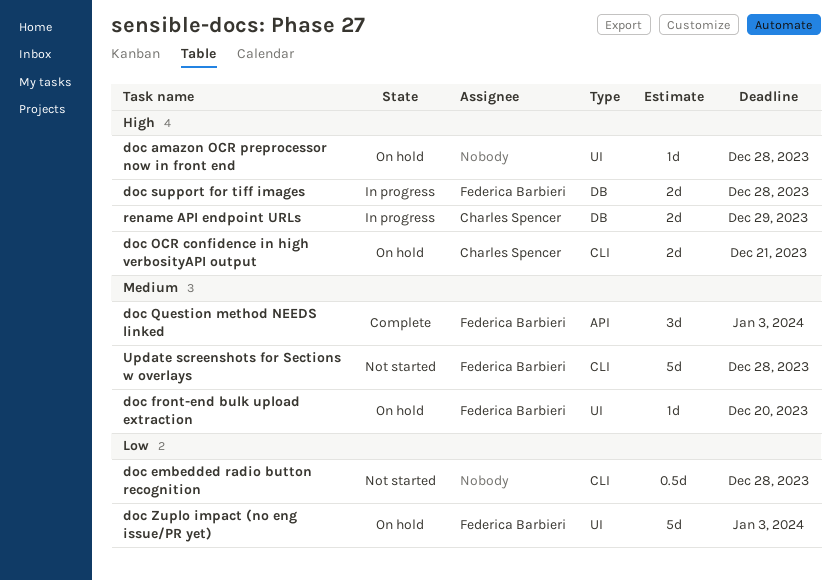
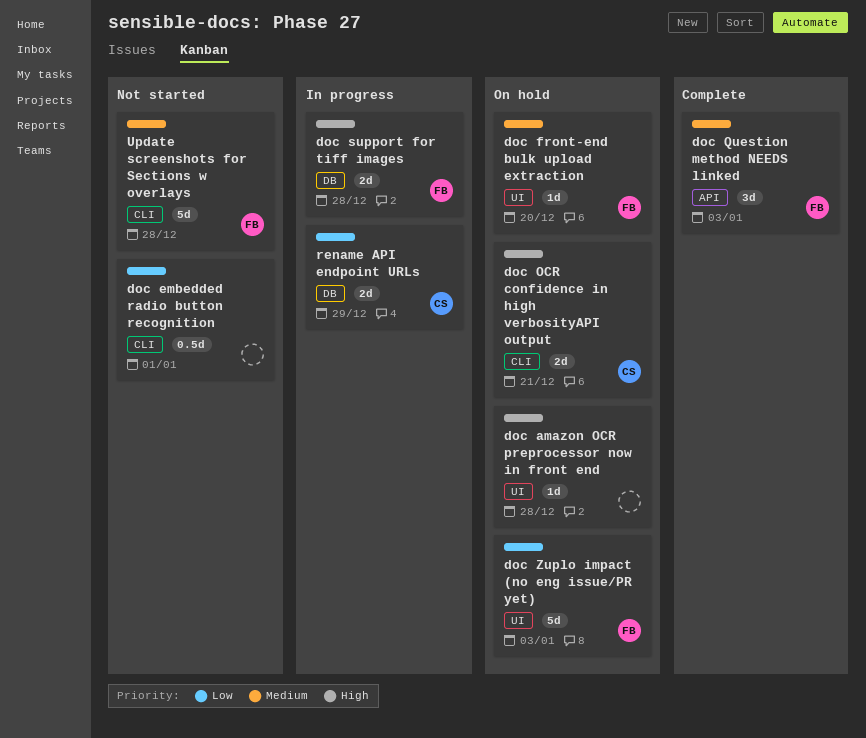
doc embedded radio button recognition, due: Dec 28 -> Jan 1
rename API endpoint URLs, priority: High -> Low

